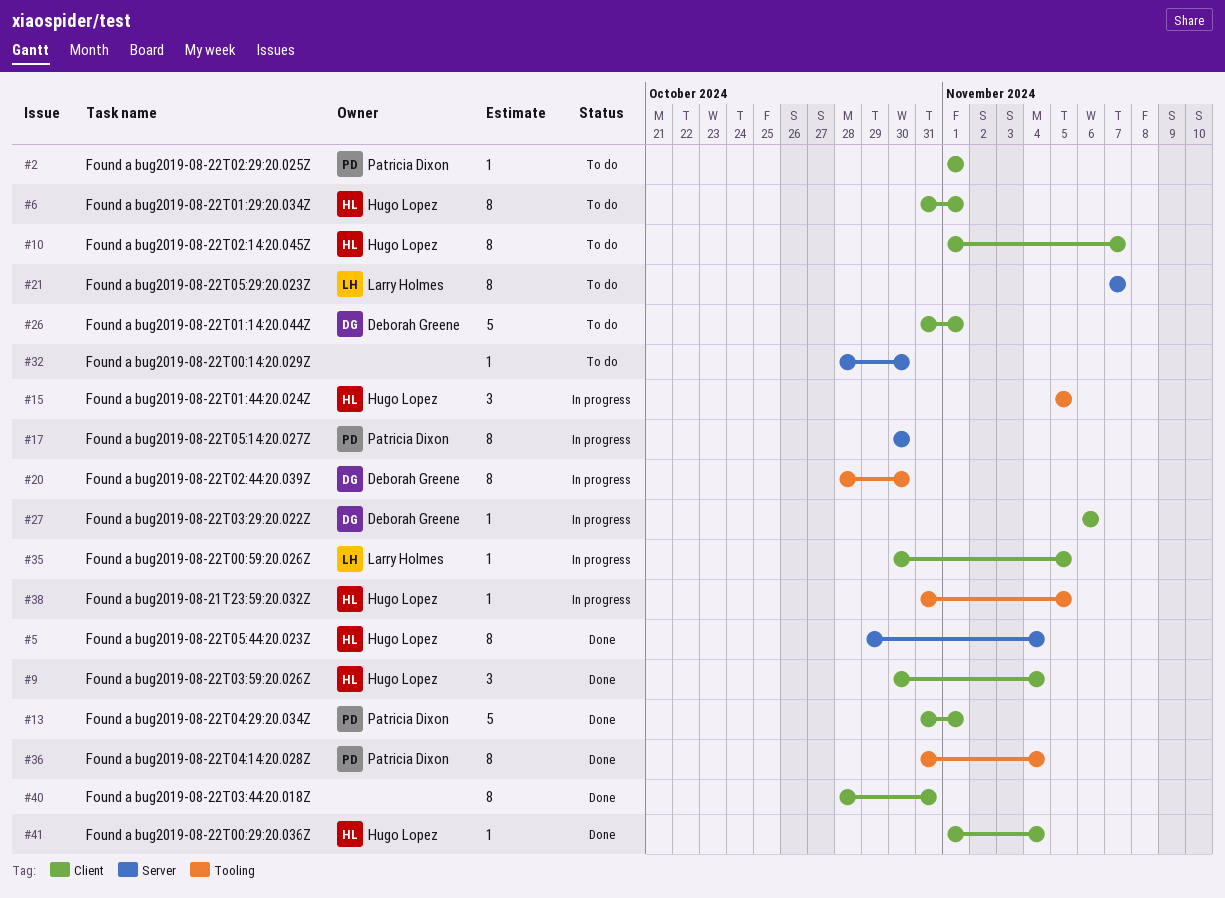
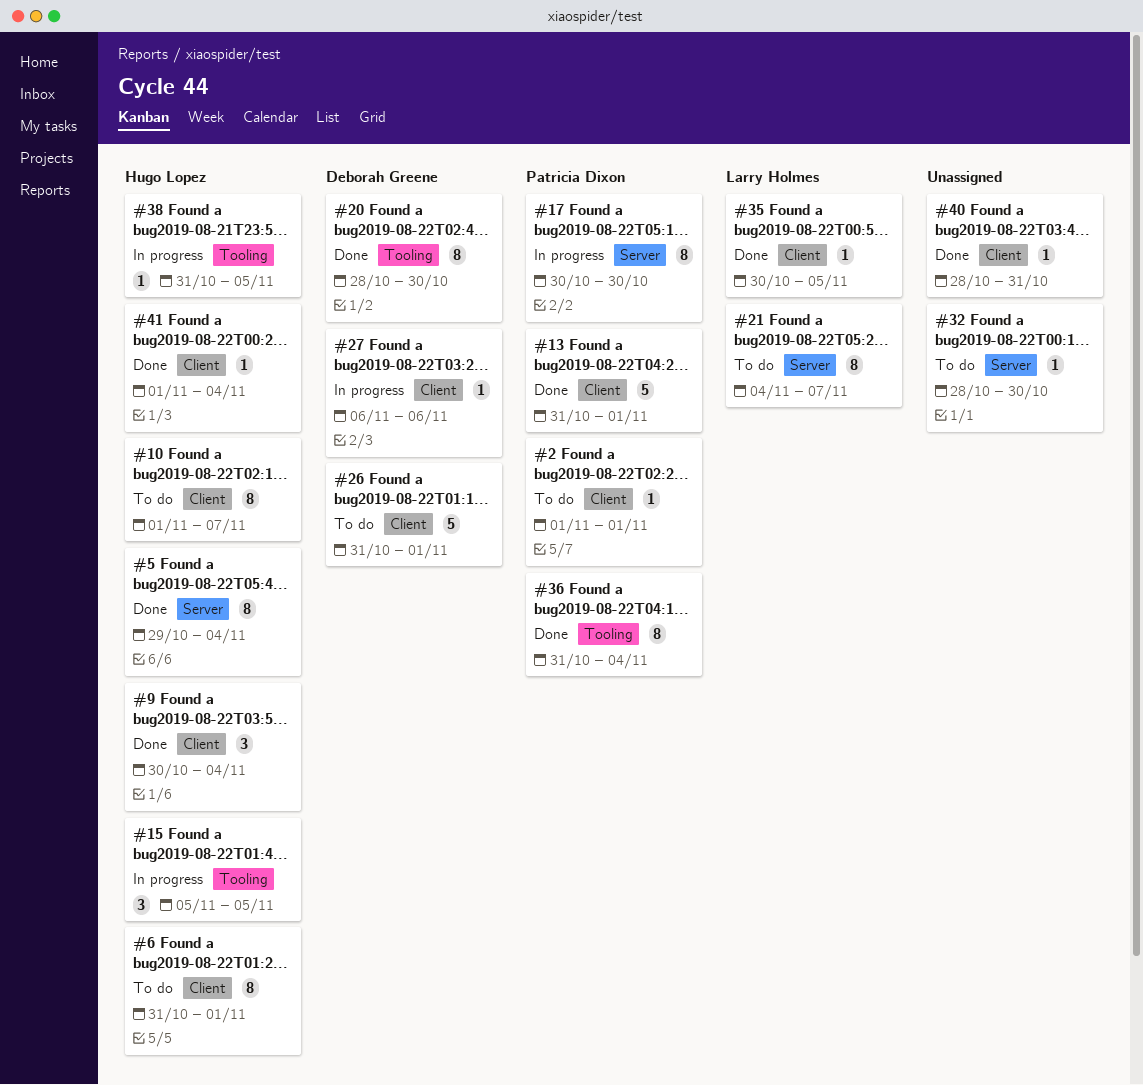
#20, status: In progress -> Done
#21, start: Nov 7 -> Nov 4
#35, status: In progress -> Done
#40, estimate: 8 -> 1

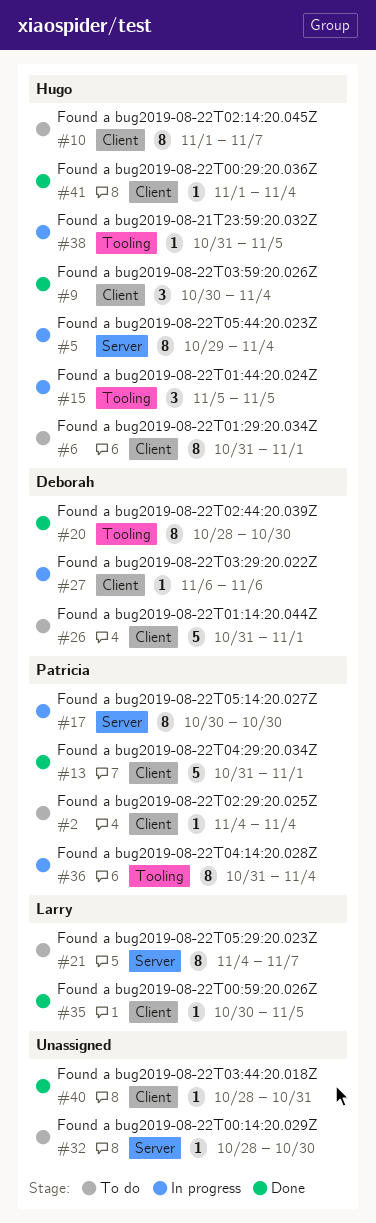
#2, start: Nov 1 -> Nov 4
#2, due: Nov 1 -> Nov 4
#5, status: Done -> In progress
#36, status: Done -> In progress

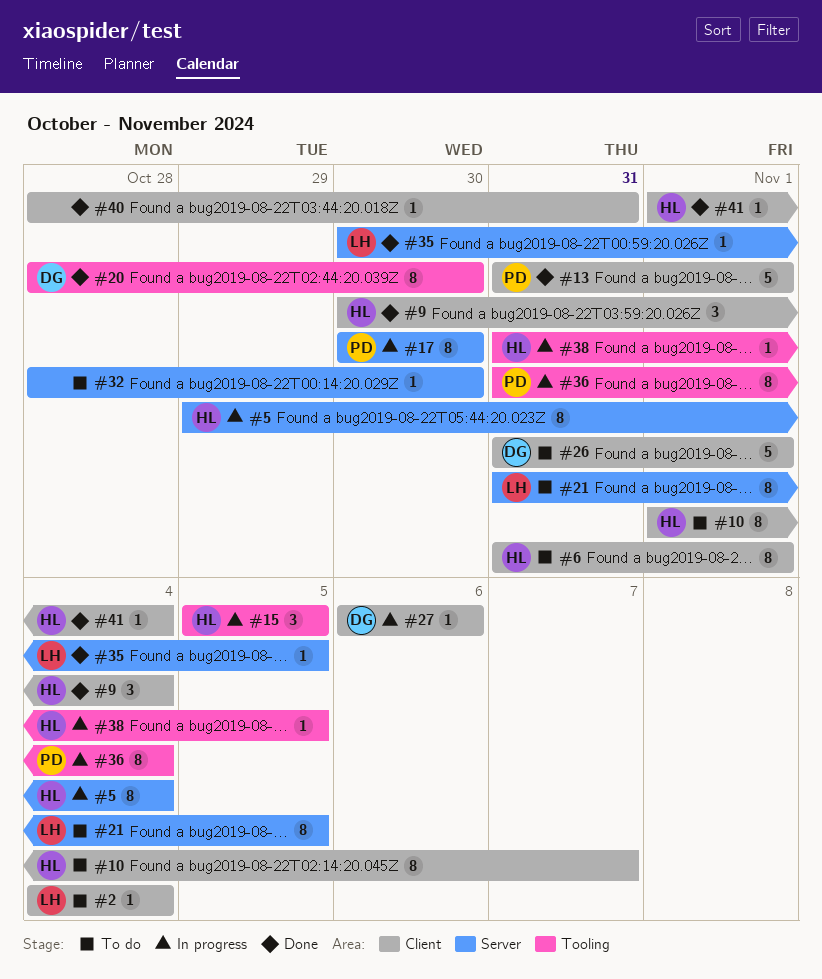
#2, owner: Patricia -> Larry
#21, start: Nov 4 -> Oct 31
#21, due: Nov 7 -> Nov 5
#35, label: Client -> Server

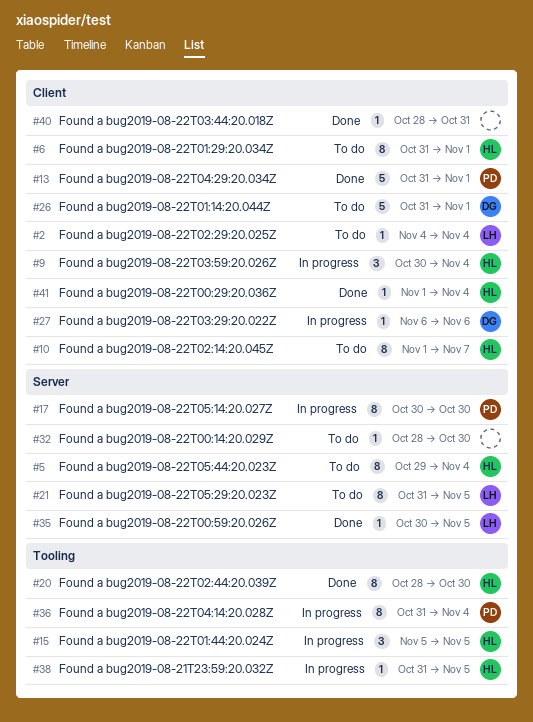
#5, status: In progress -> To do
#9, status: Done -> In progress
#20, owner: DG -> HL

